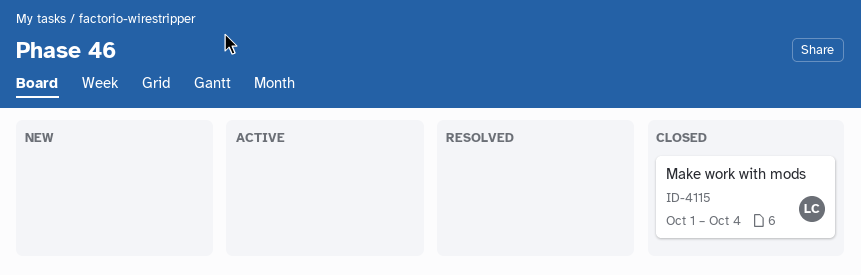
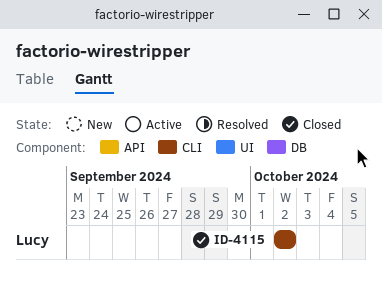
ID-4115, start: Oct 1 -> Oct 2
ID-4115, due: Oct 4 -> Oct 2

